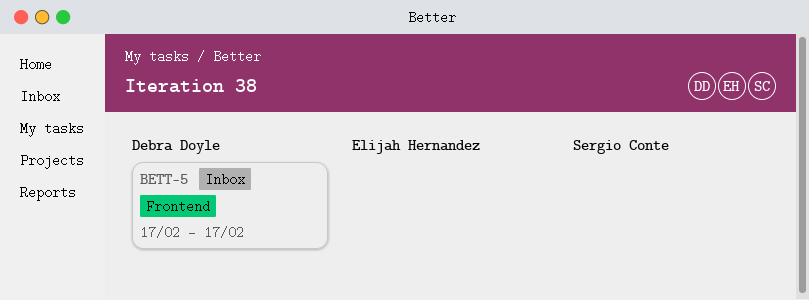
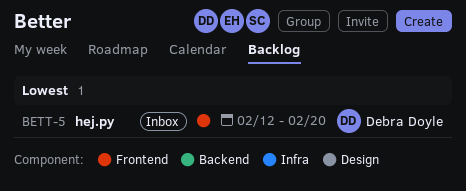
BETT-5, start: Feb 17 -> Feb 12
BETT-5, due: Feb 17 -> Feb 20

